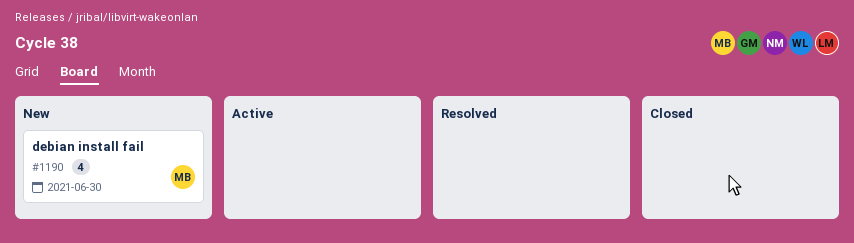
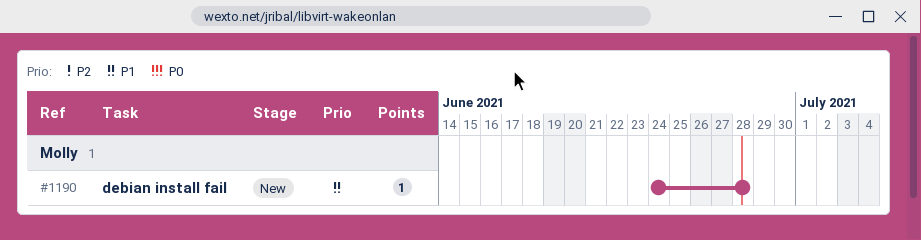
#1190, estimate: 4 -> 1
#1190, due: Jun 30 -> Jun 28

